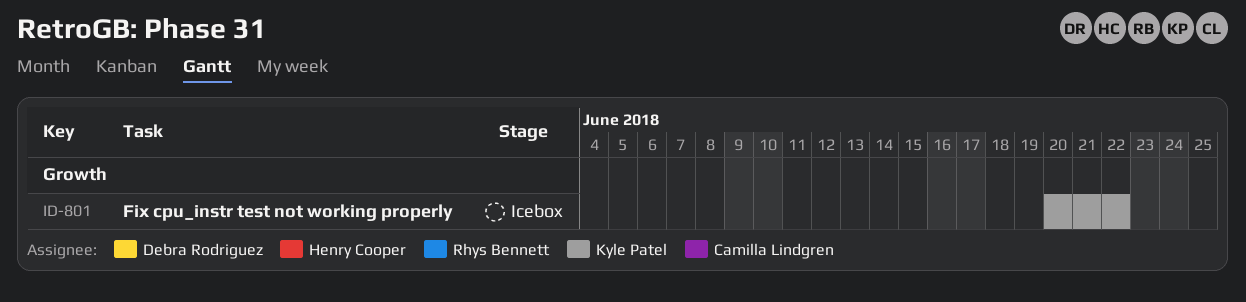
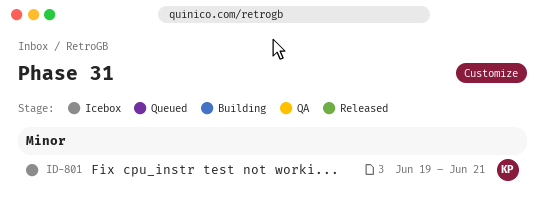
ID-801, start: Jun 20 -> Jun 19
ID-801, due: Jun 22 -> Jun 21

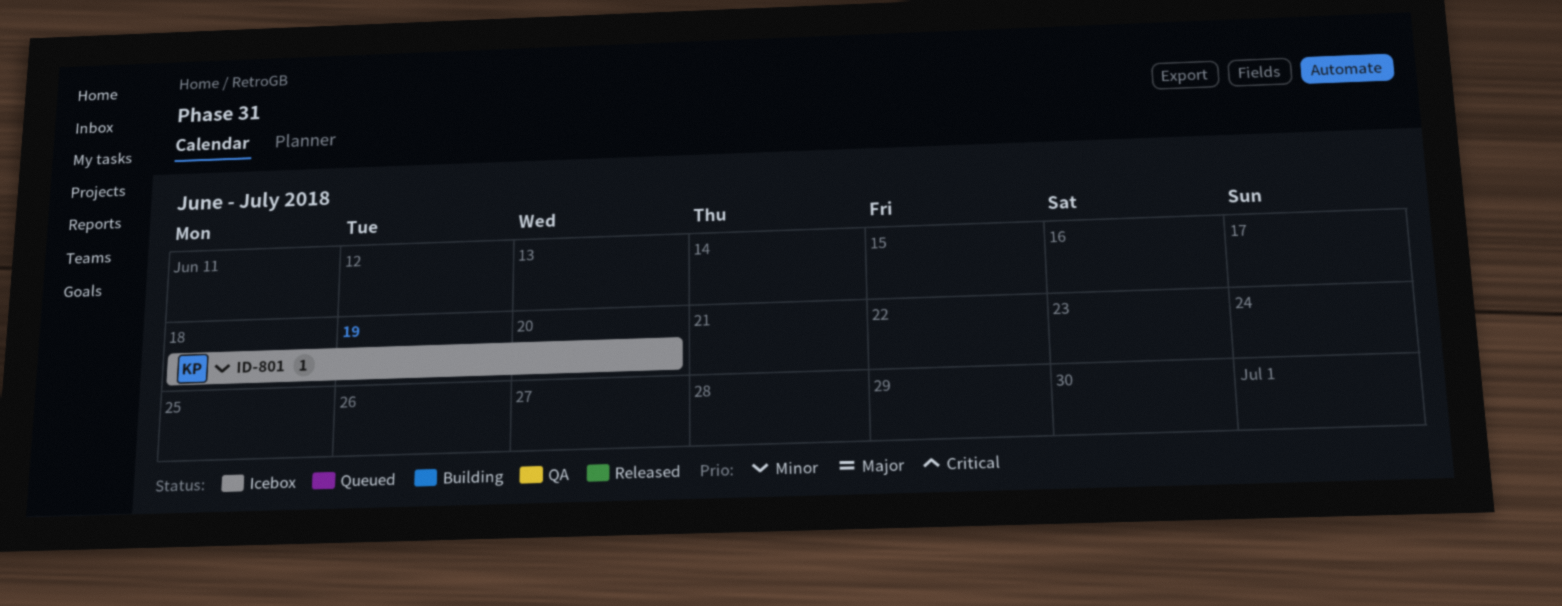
ID-801, start: Jun 19 -> Jun 18
ID-801, due: Jun 21 -> Jun 20

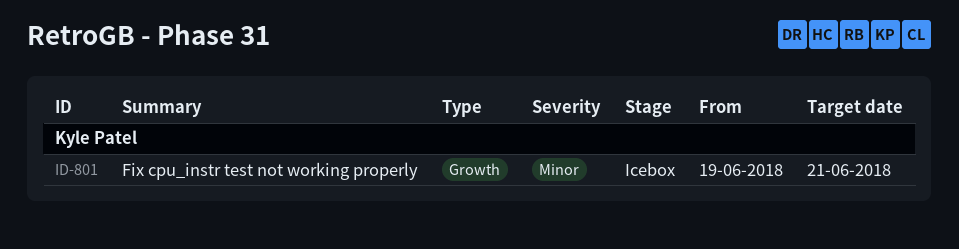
ID-801, start: Jun 18 -> Jun 19
ID-801, due: Jun 20 -> Jun 21

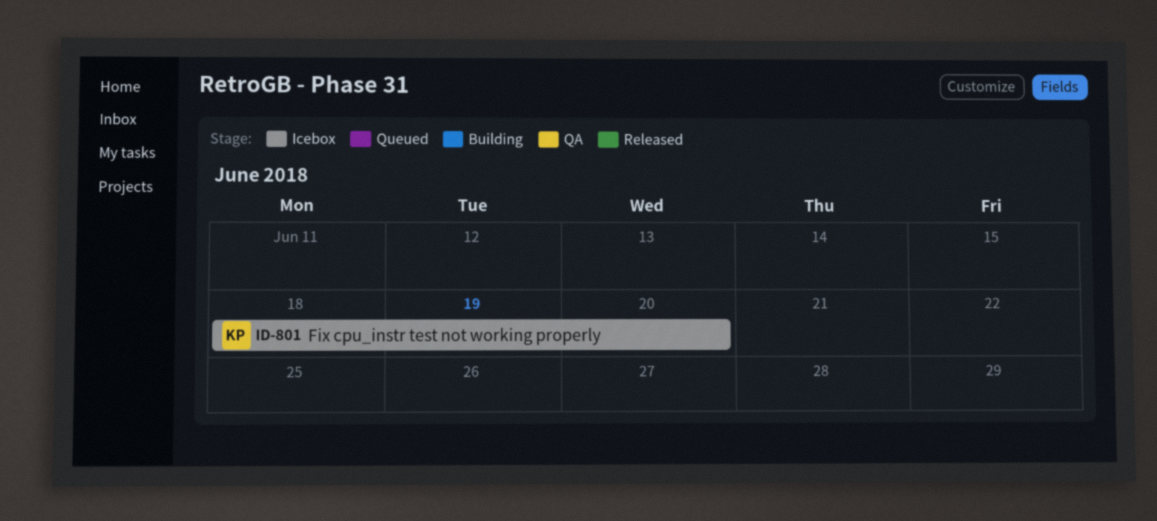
ID-801, start: Jun 19 -> Jun 18
ID-801, due: Jun 21 -> Jun 20

